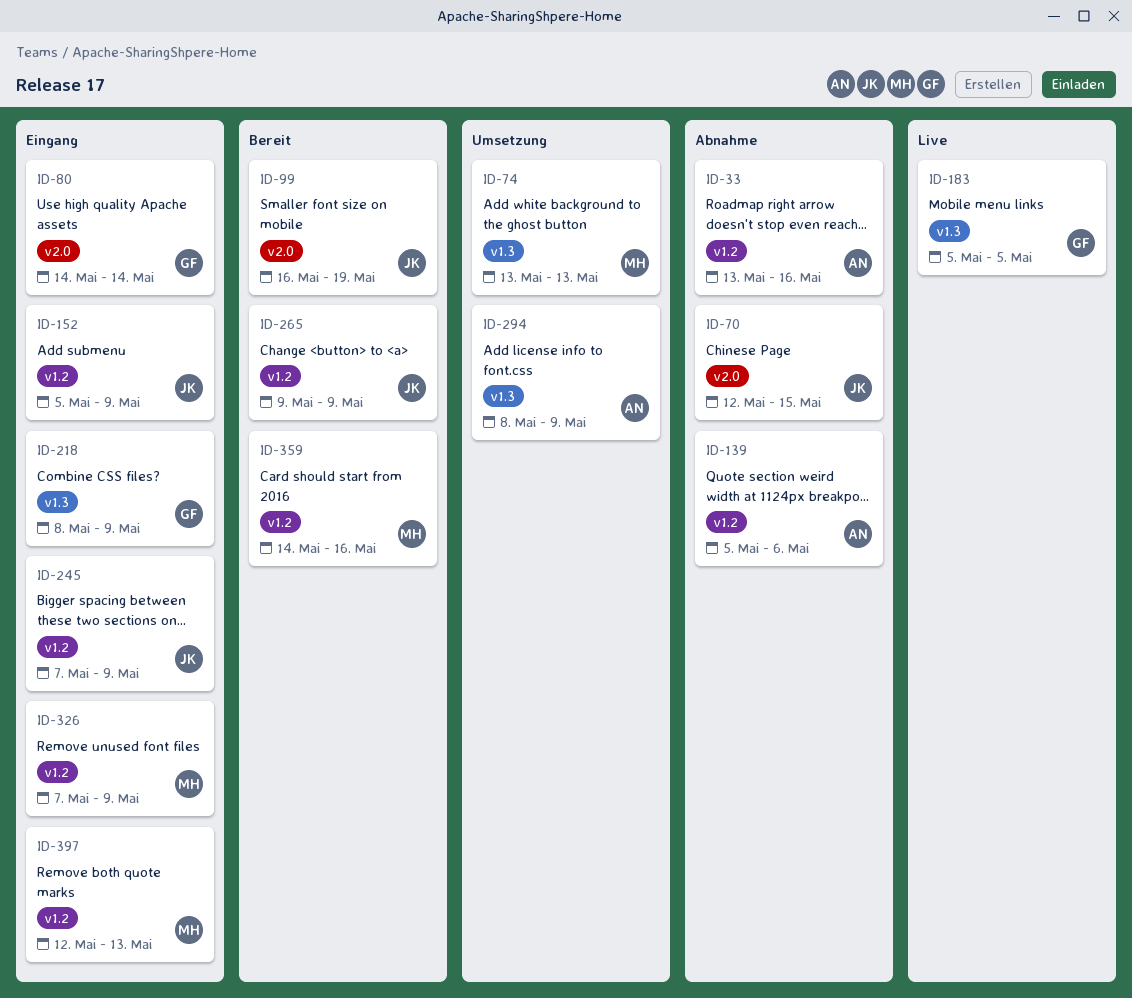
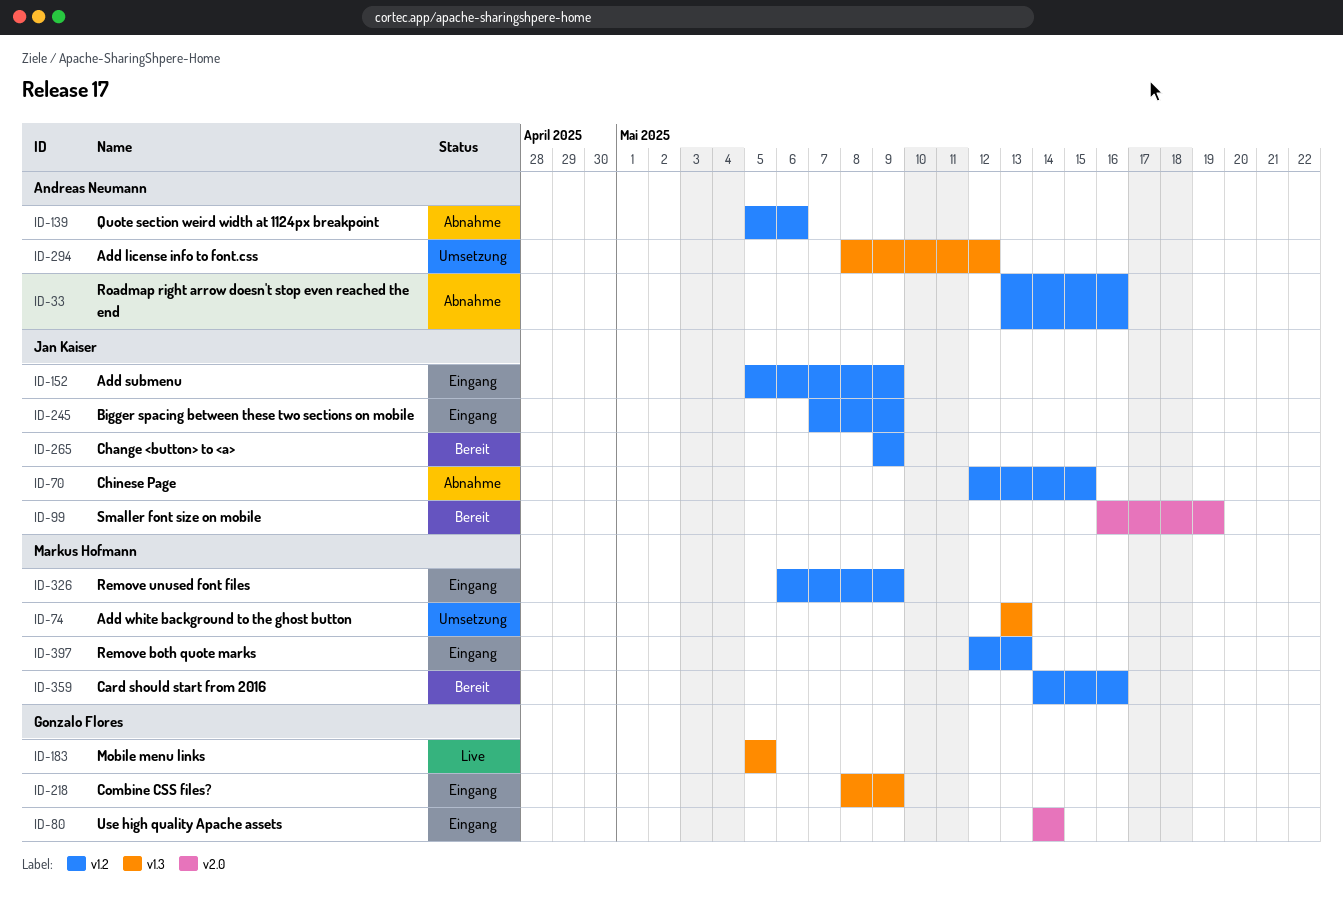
ID-70, label: v2.0 -> v1.2
ID-294, due: May 9 -> May 12
ID-326, start: May 7 -> May 6

